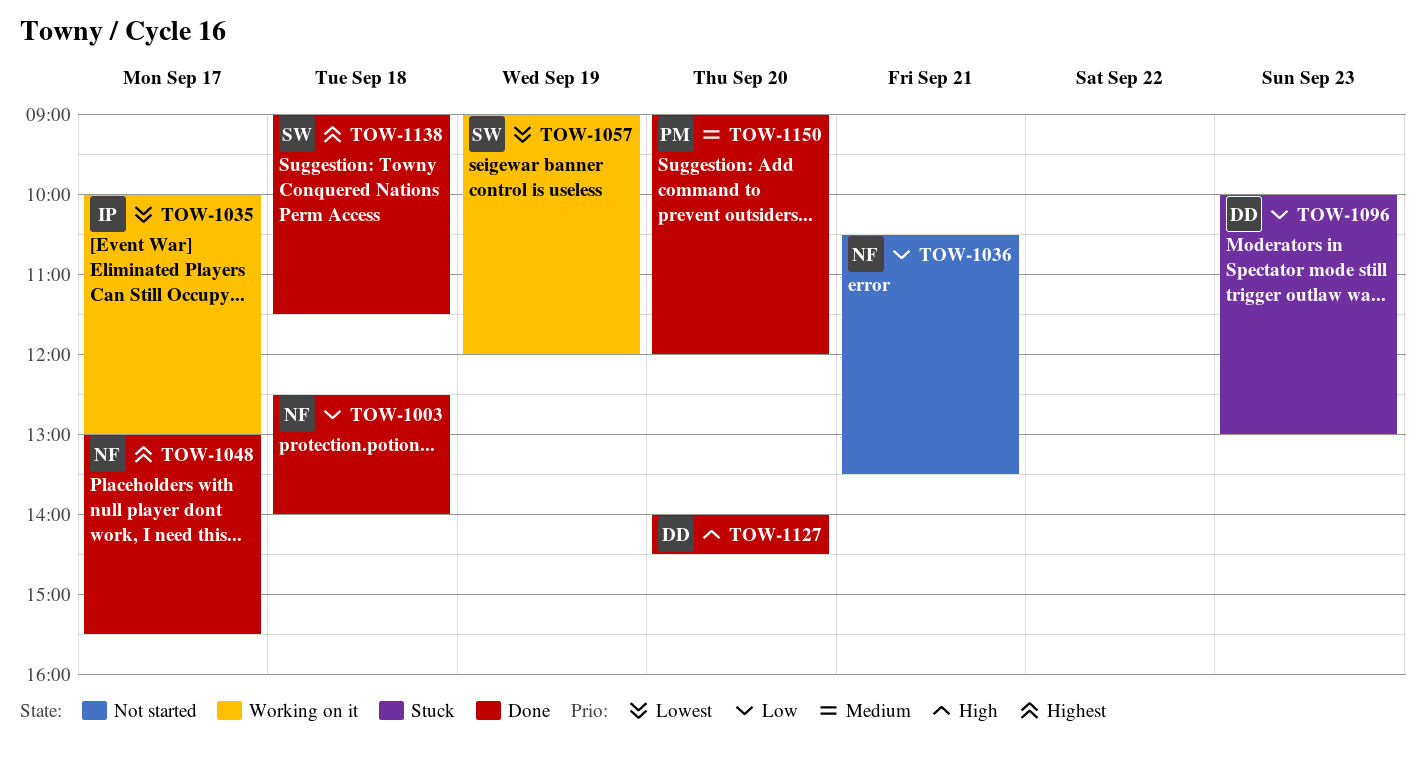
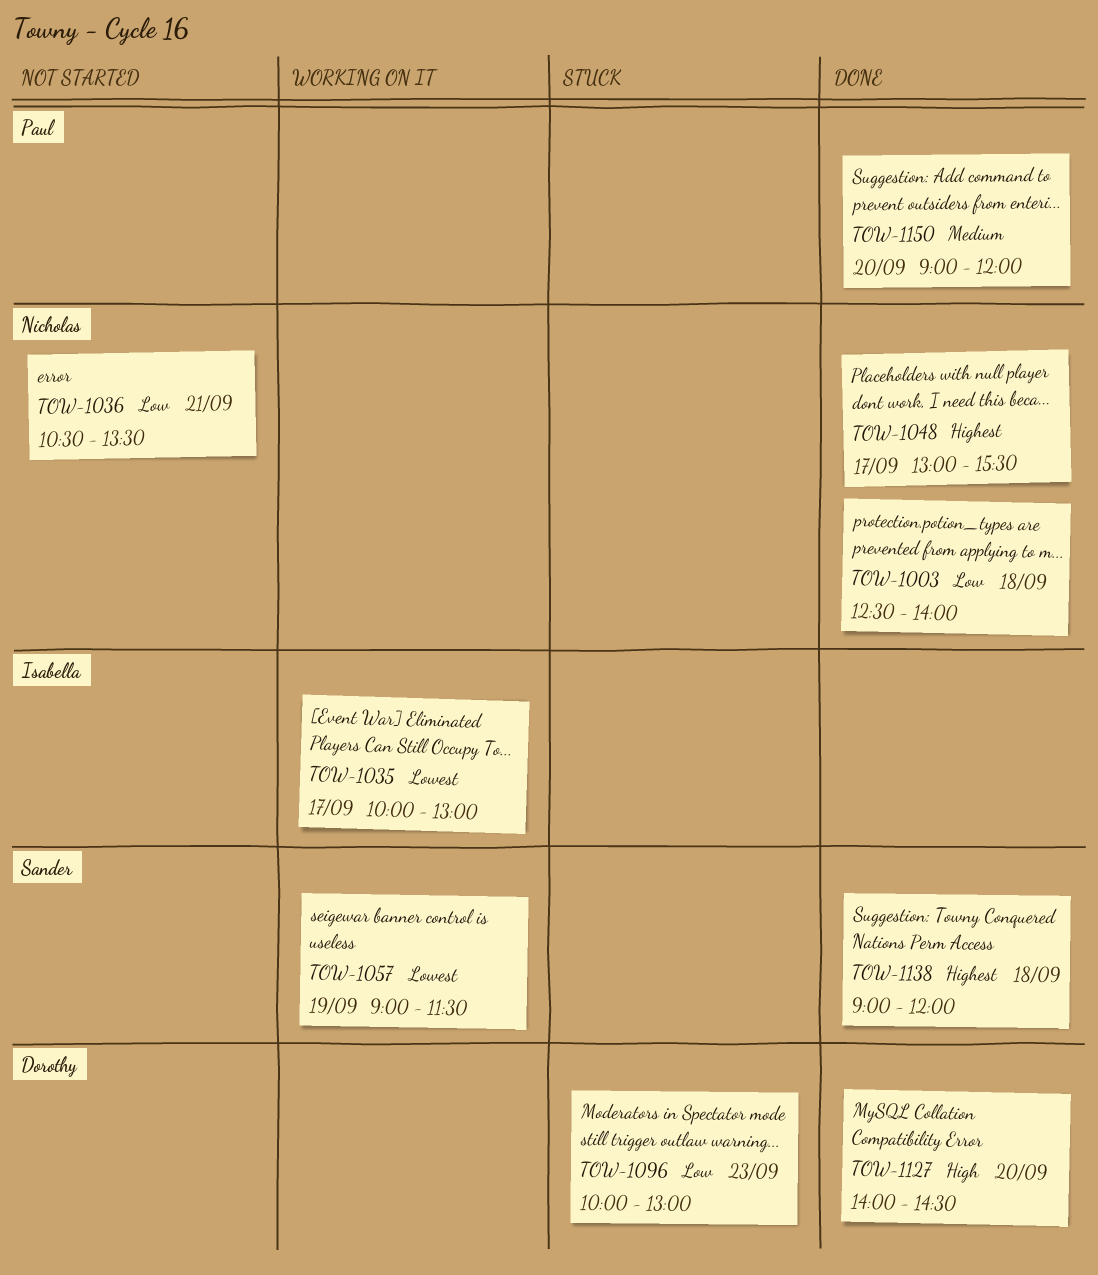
TOW-1057, ends: 12:00 -> 11:30
TOW-1138, ends: 11:30 -> 12:00

